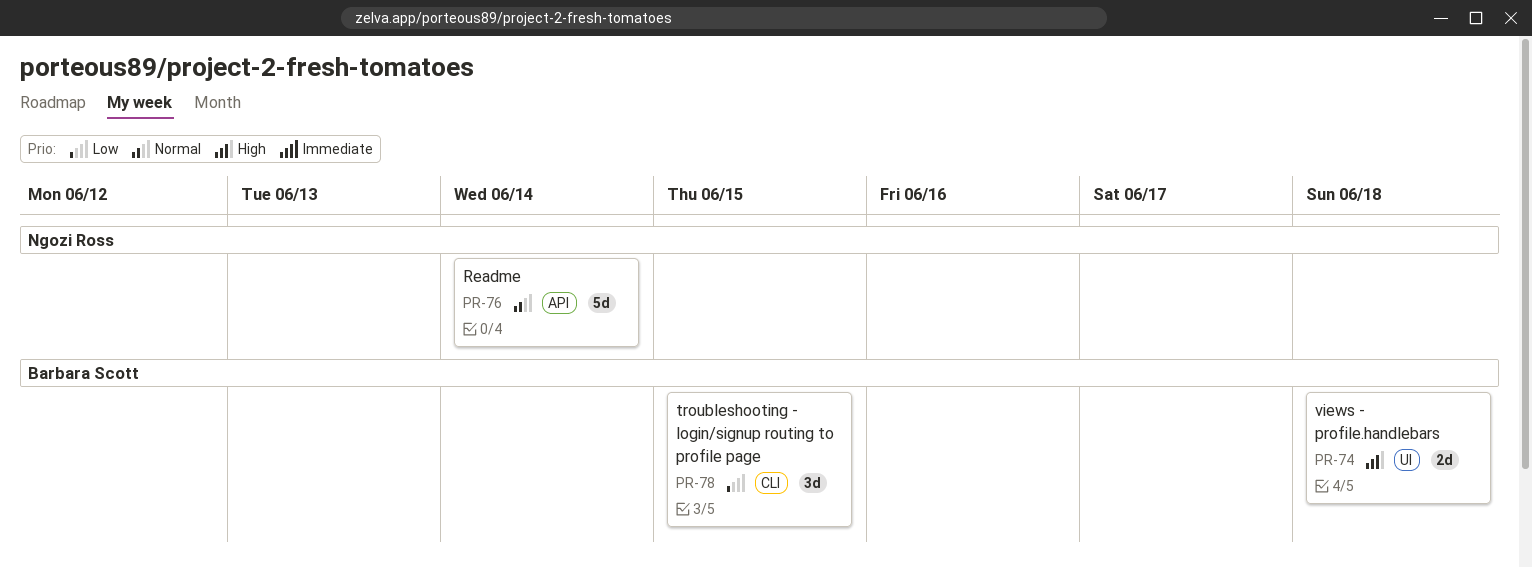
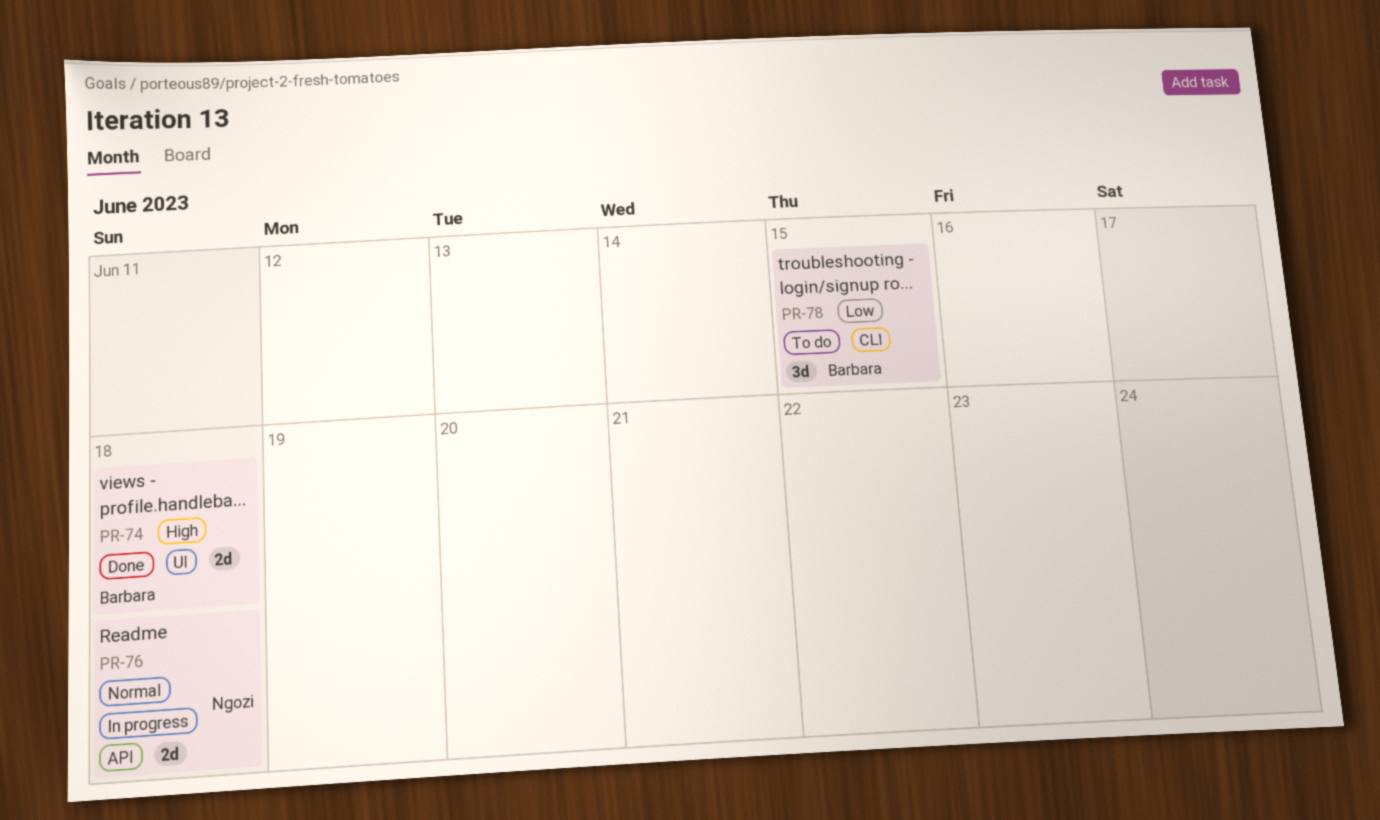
PR-76, estimate: 5d -> 2d
PR-76, due: Jun 14 -> Jun 18

